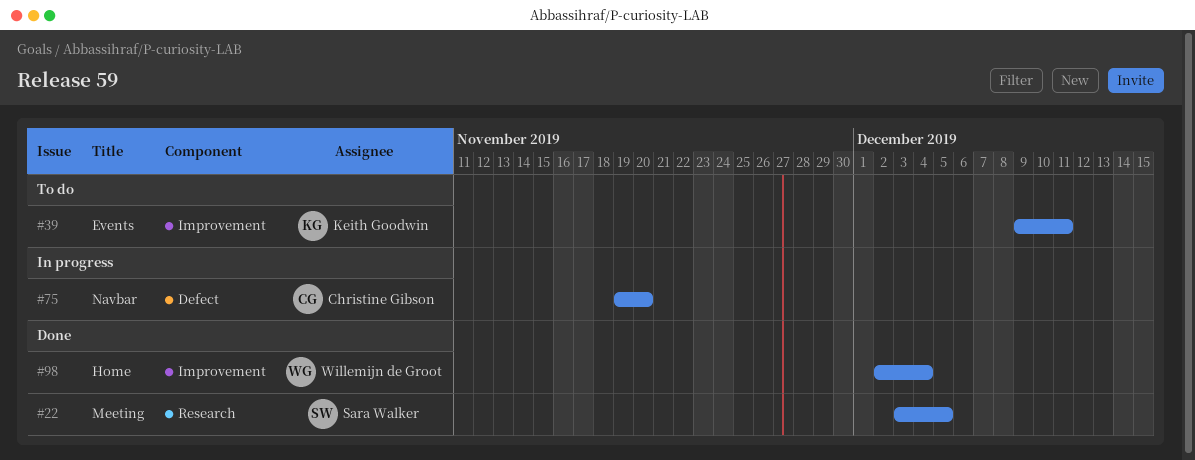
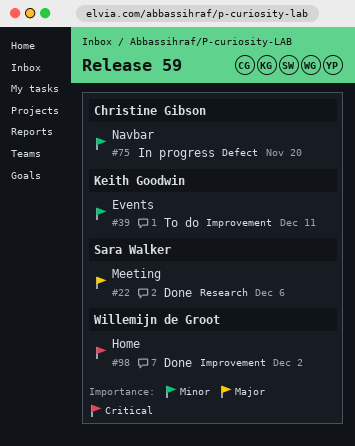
#22, due: Dec 5 -> Dec 6
#98, due: Dec 4 -> Dec 2

